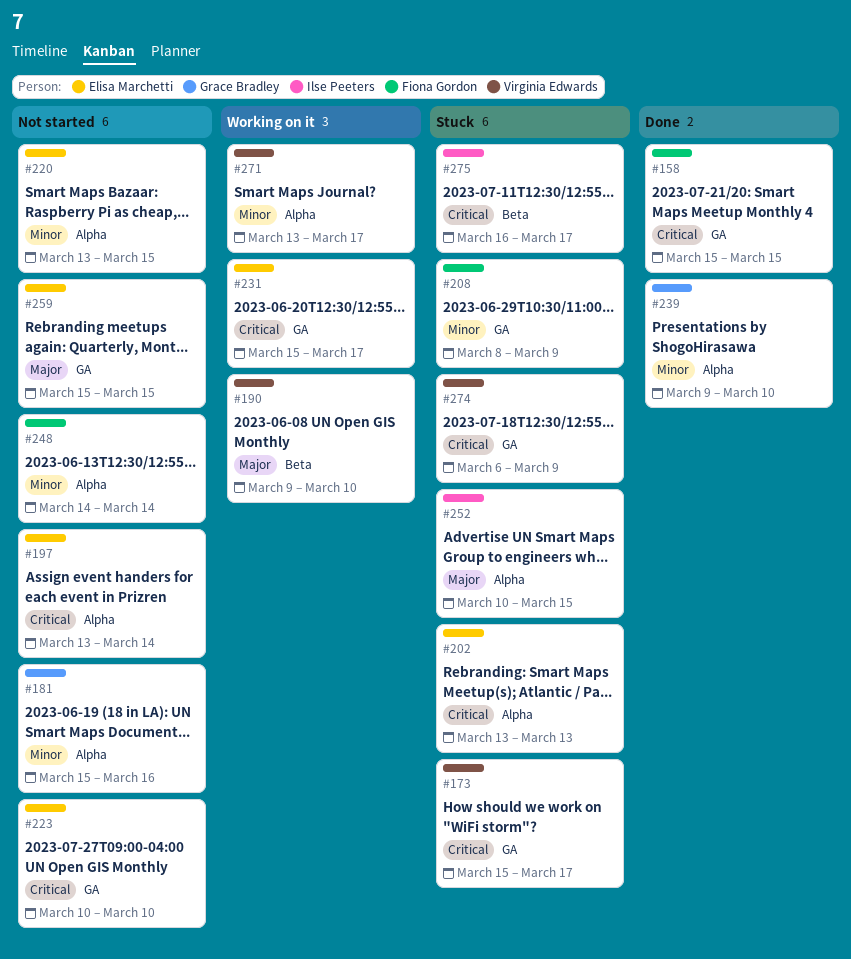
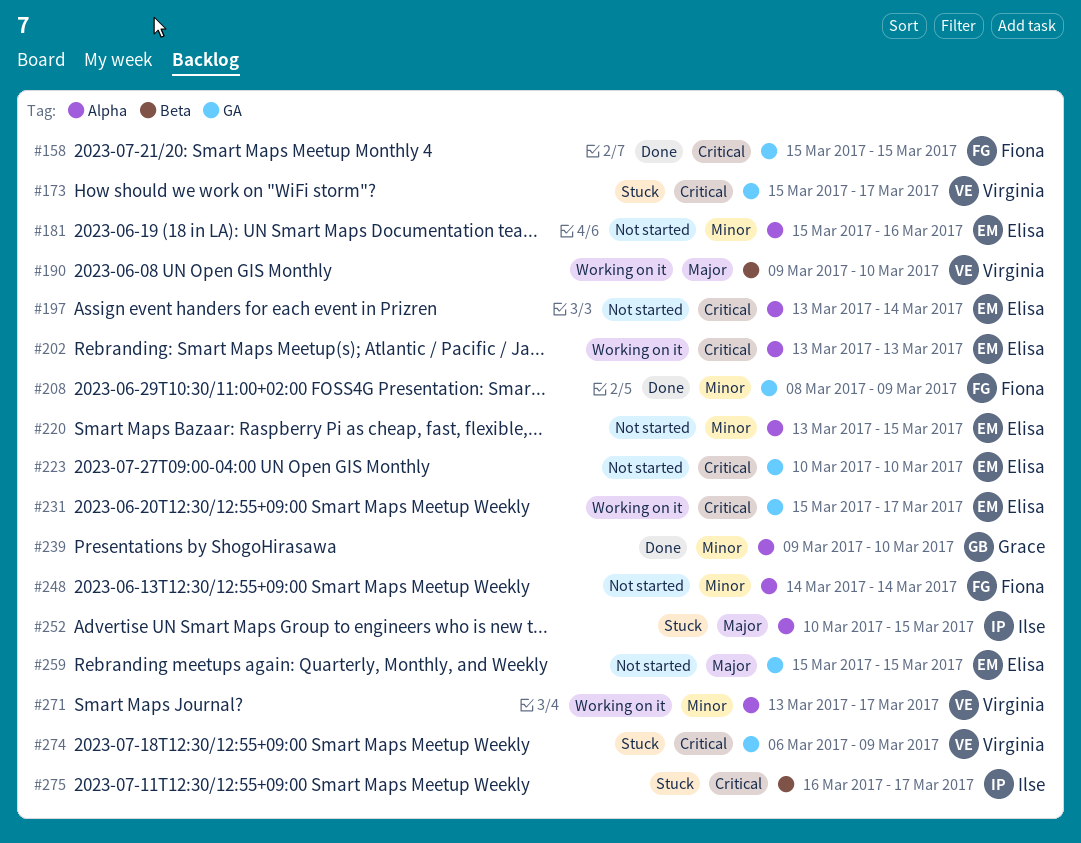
#181, owner: Grace Bradley -> Elisa Marchetti
#202, status: Stuck -> Working on it
#208, status: Stuck -> Done

